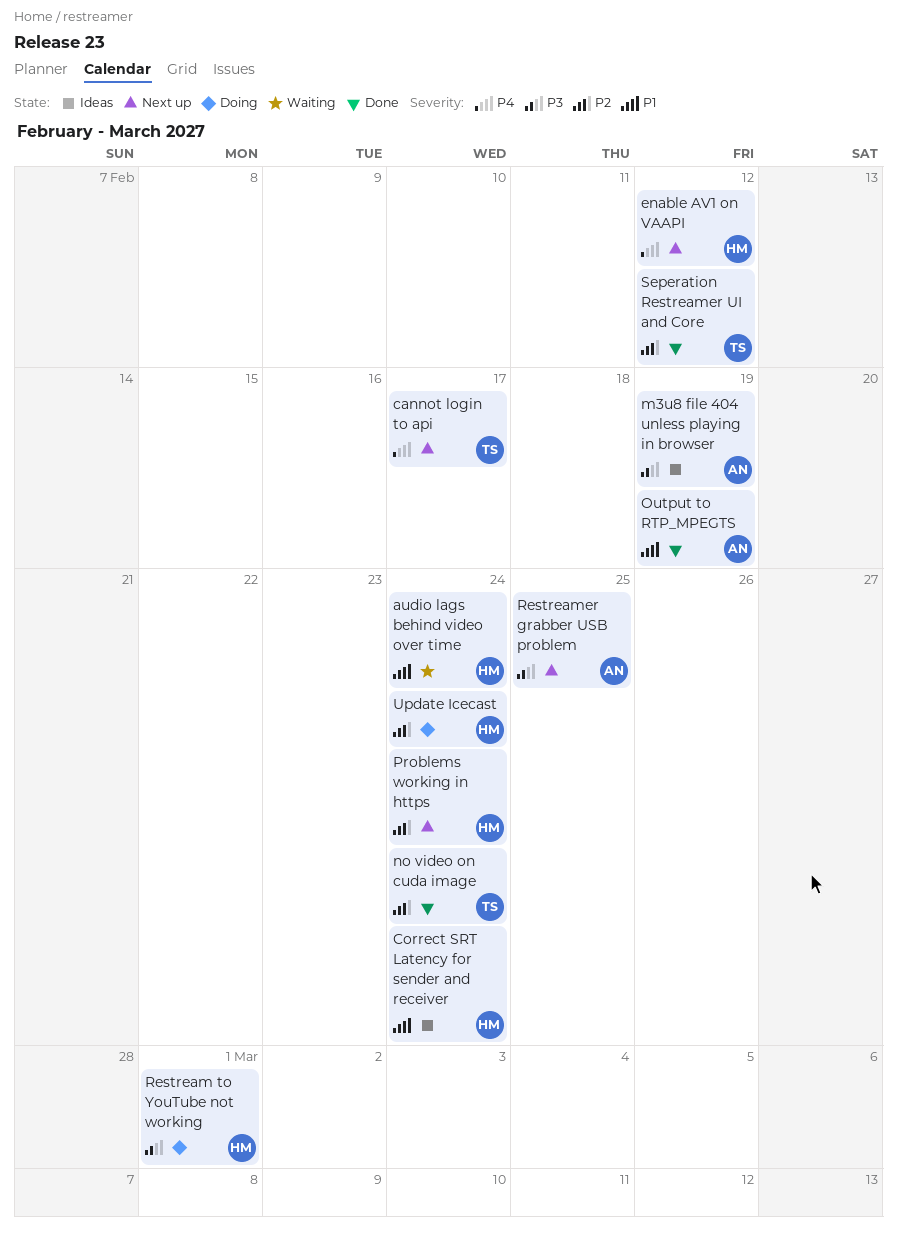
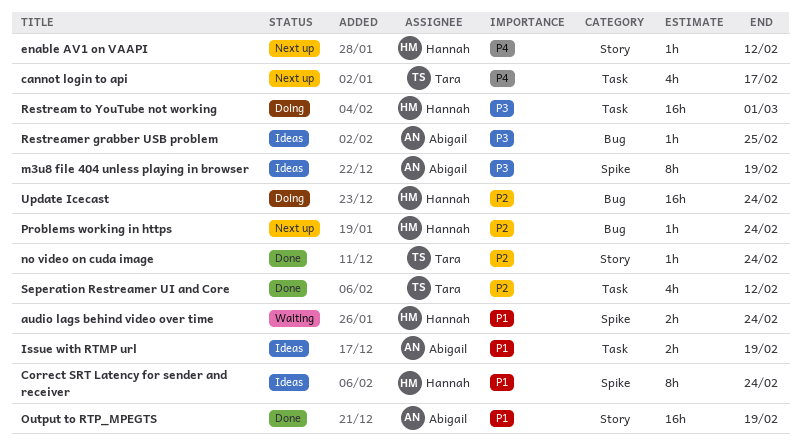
Issue with RTMP url: none -> present
Restreamer grabber USB problem, status: Next up -> Ideas

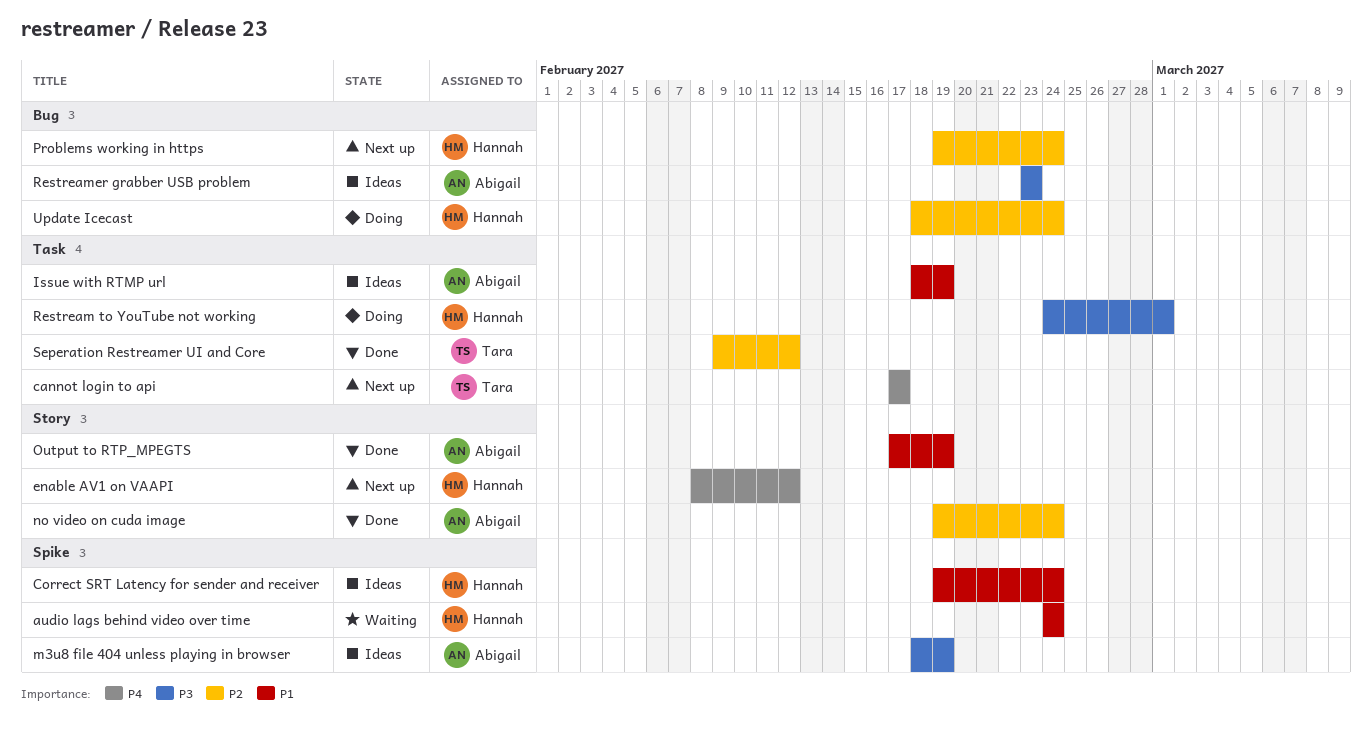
no video on cuda image, owner: Tara -> Abigail
Restreamer grabber USB problem, due: Feb 25 -> Feb 23

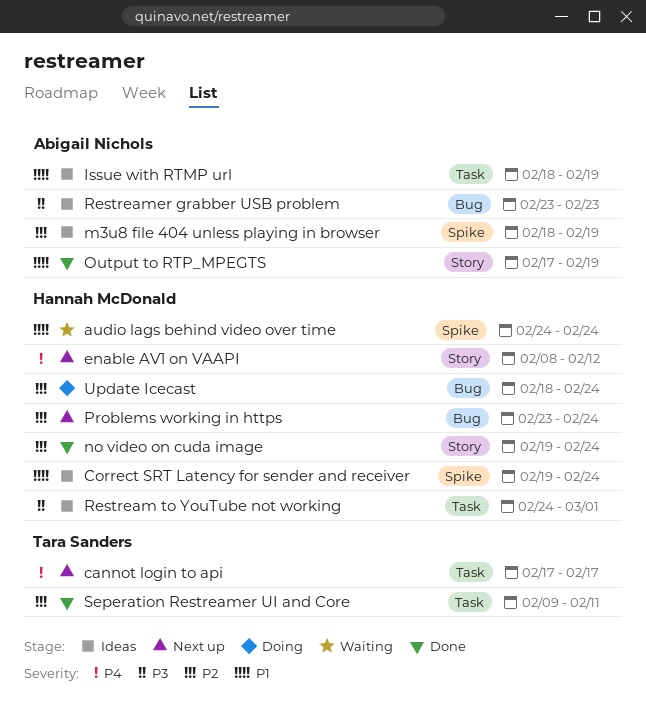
m3u8 file 404 unless playing in browser, priority: P3 -> P2
no video on cuda image, owner: Abigail Nichols -> Hannah McDonald
Problems working in https, start: Feb 19 -> Feb 23
Restream to YouTube not working, status: Doing -> Ideas
Seperation Restreamer UI and Core, due: Feb 12 -> Feb 11

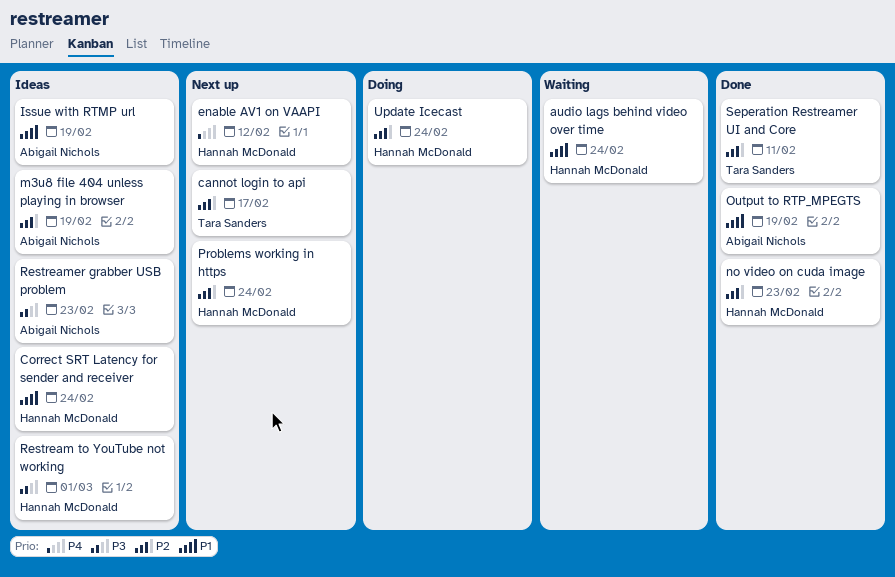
cannot login to api, priority: P4 -> P2
no video on cuda image, due: Feb 24 -> Feb 23

